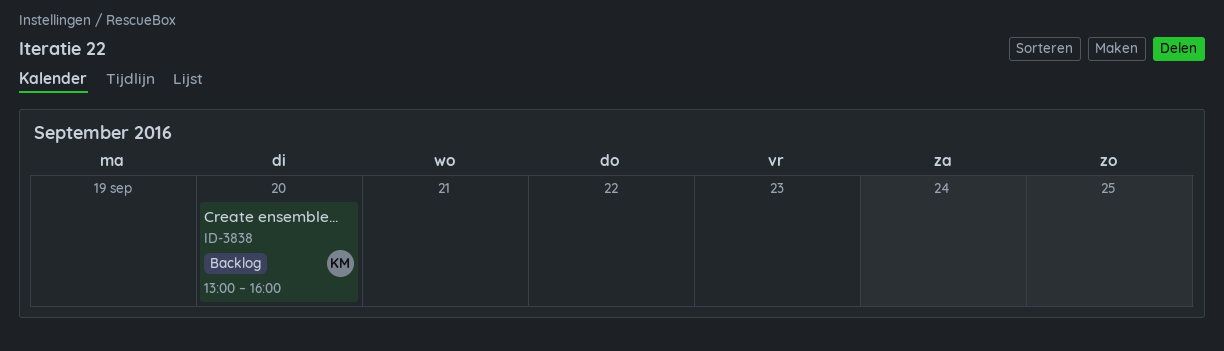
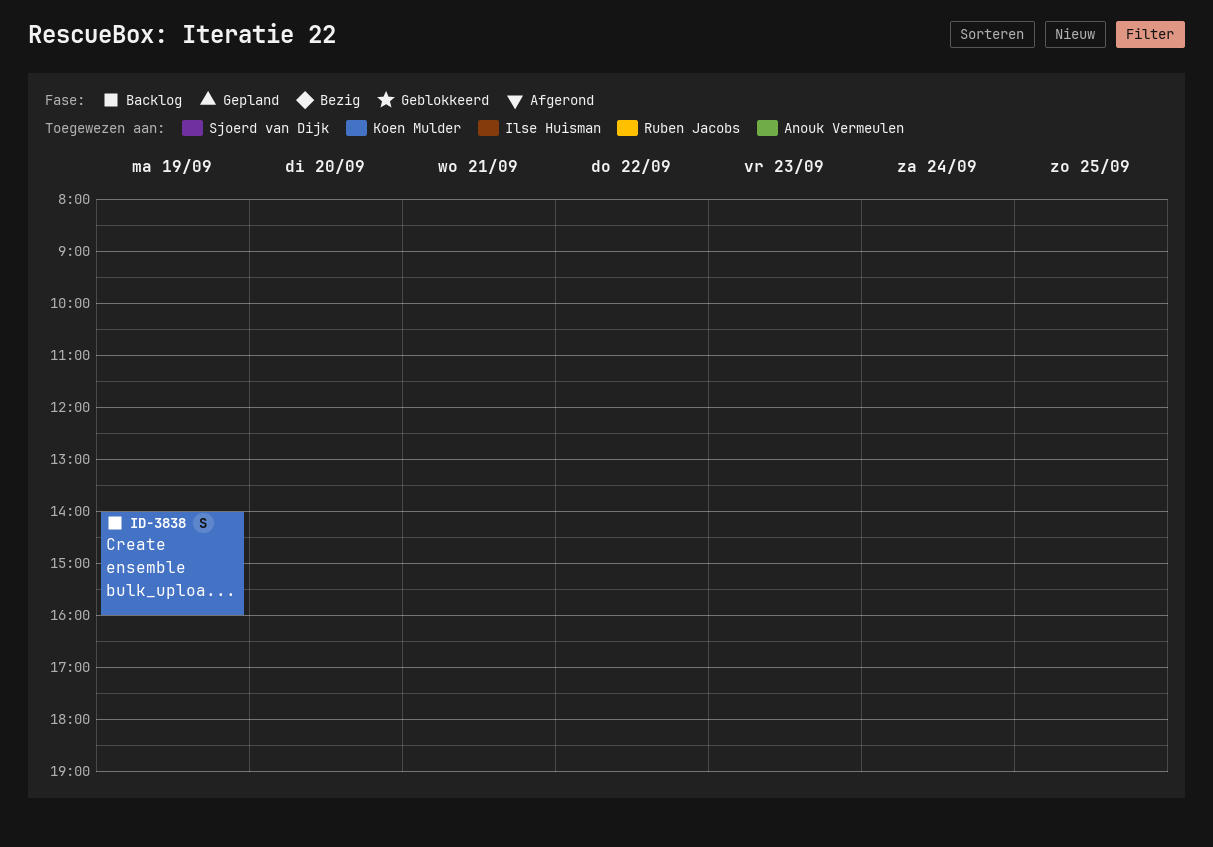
ID-3838, day: Sep 20 -> Sep 19
ID-3838, begins: 13:00 -> 14:00

